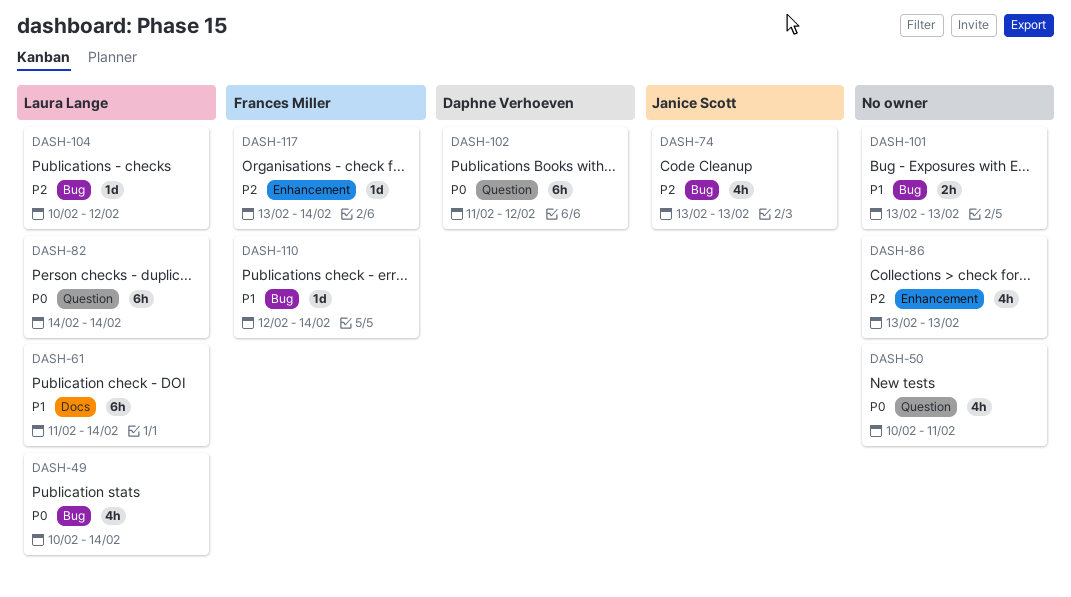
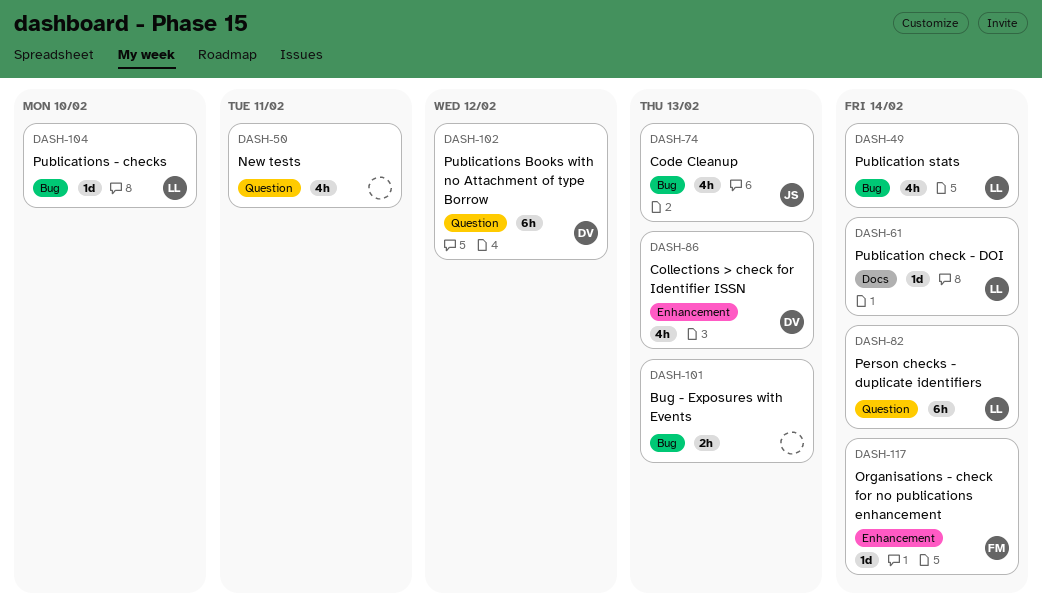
DASH-61, estimate: 6h -> 1d
DASH-86, owner: none -> Daphne Verhoeven
DASH-104, due: Feb 12 -> Feb 10
DASH-110: present -> none

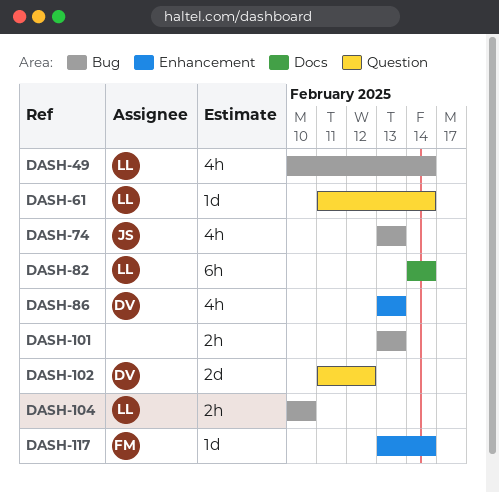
DASH-50: present -> none
DASH-61, label: Docs -> Question
DASH-82, label: Question -> Docs
DASH-102, estimate: 6h -> 2d
DASH-104, estimate: 1d -> 2h

